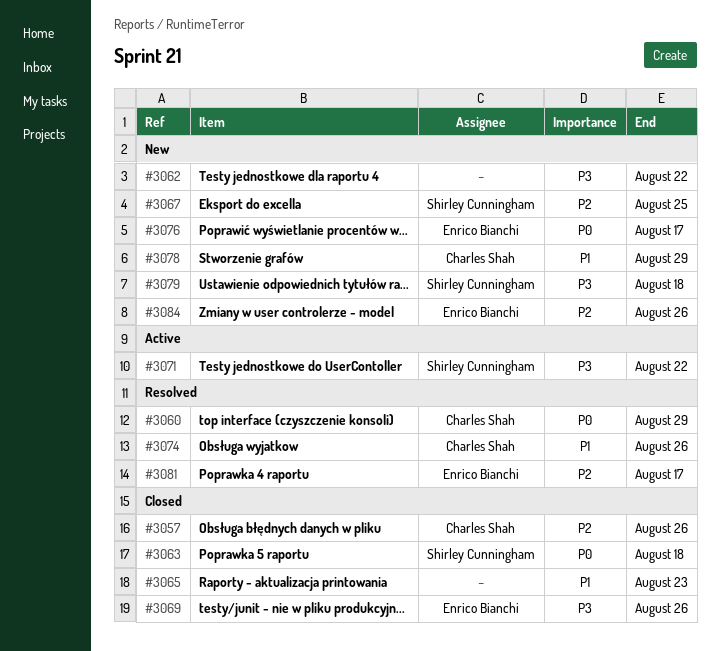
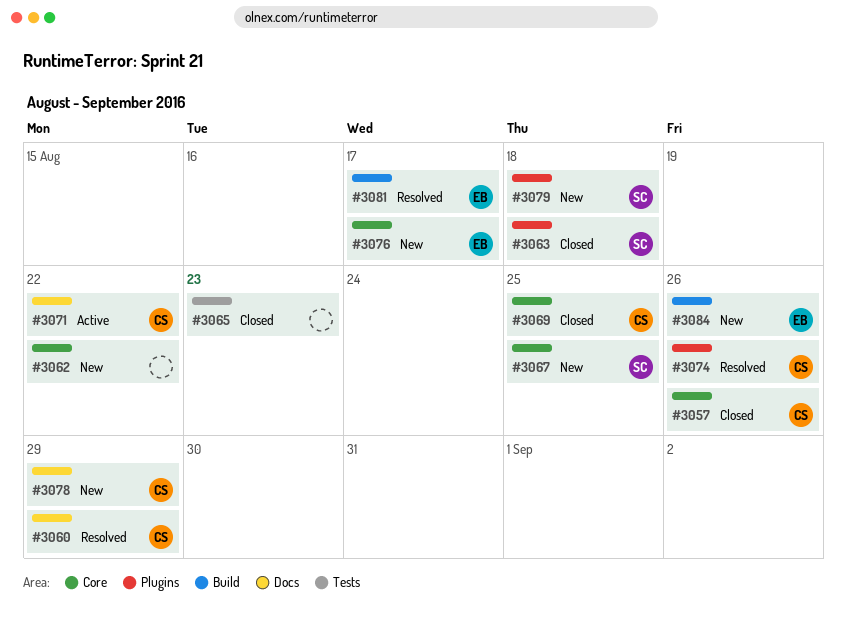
#3069, owner: Enrico Bianchi -> Charles Shah
#3069, due: Aug 26 -> Aug 25
#3071, owner: Shirley Cunningham -> Charles Shah

